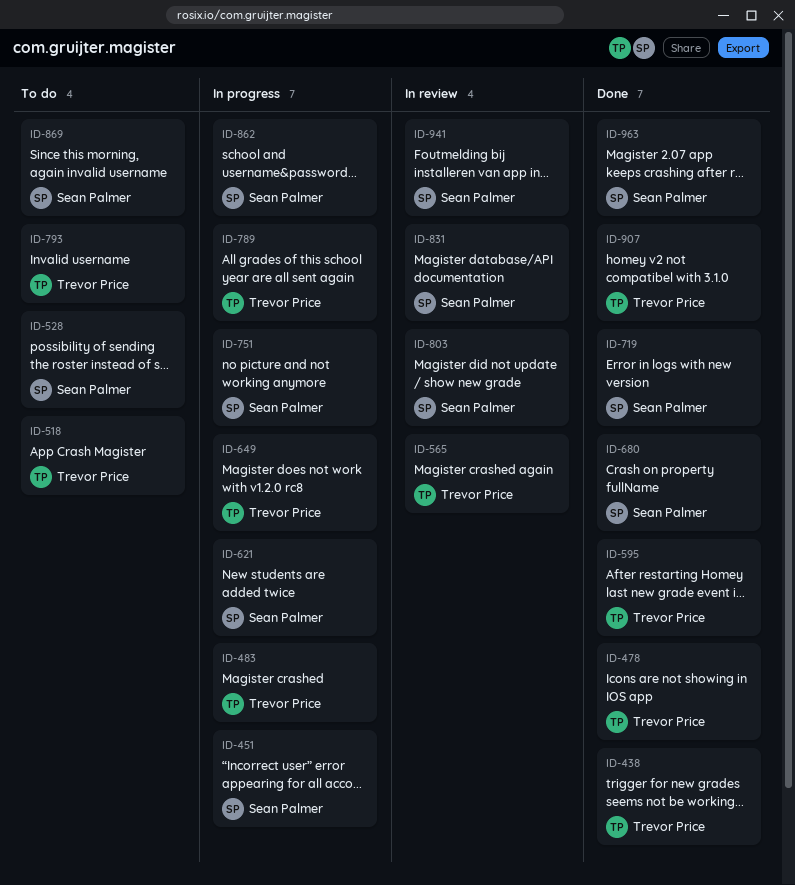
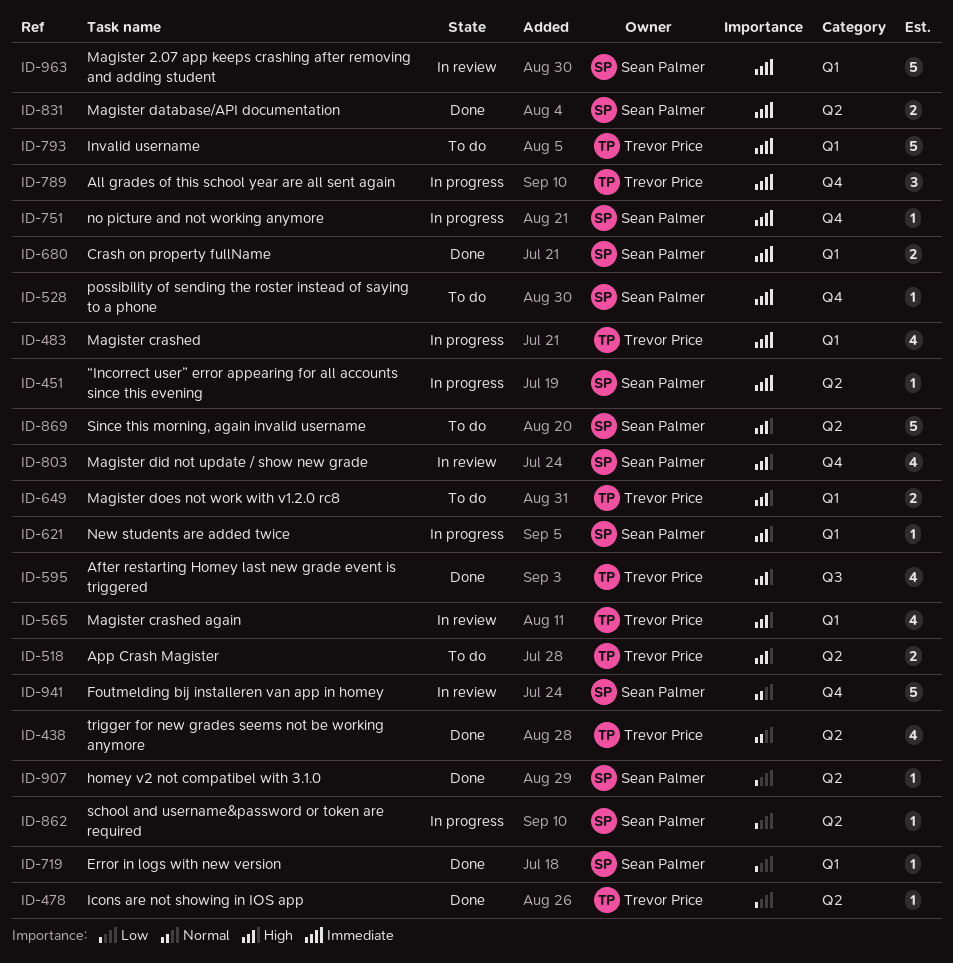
ID-649, status: In progress -> To do
ID-831, status: In review -> Done
ID-907, owner: Trevor Price -> Sean Palmer
ID-963, status: Done -> In review

